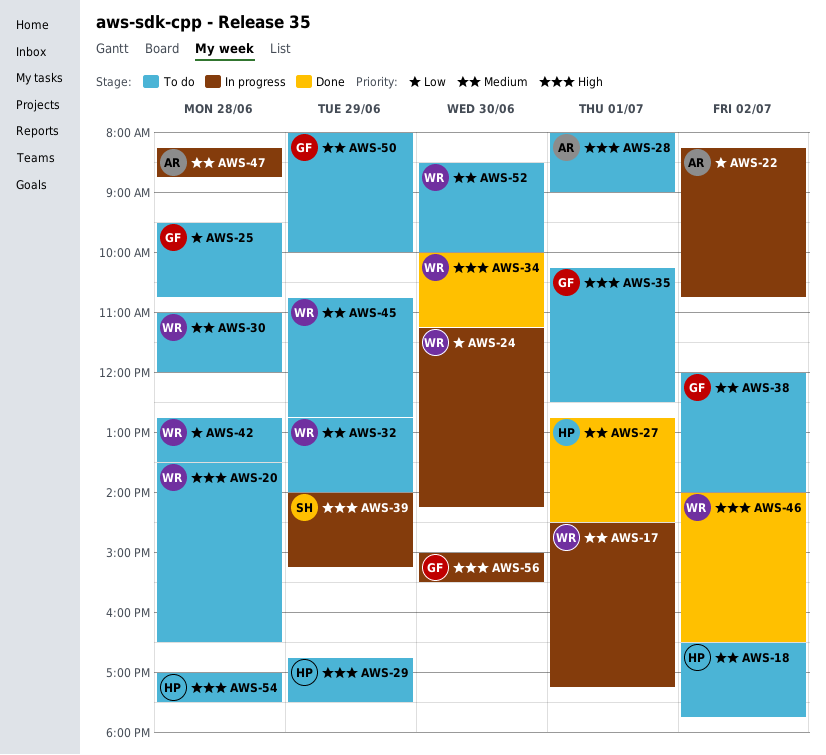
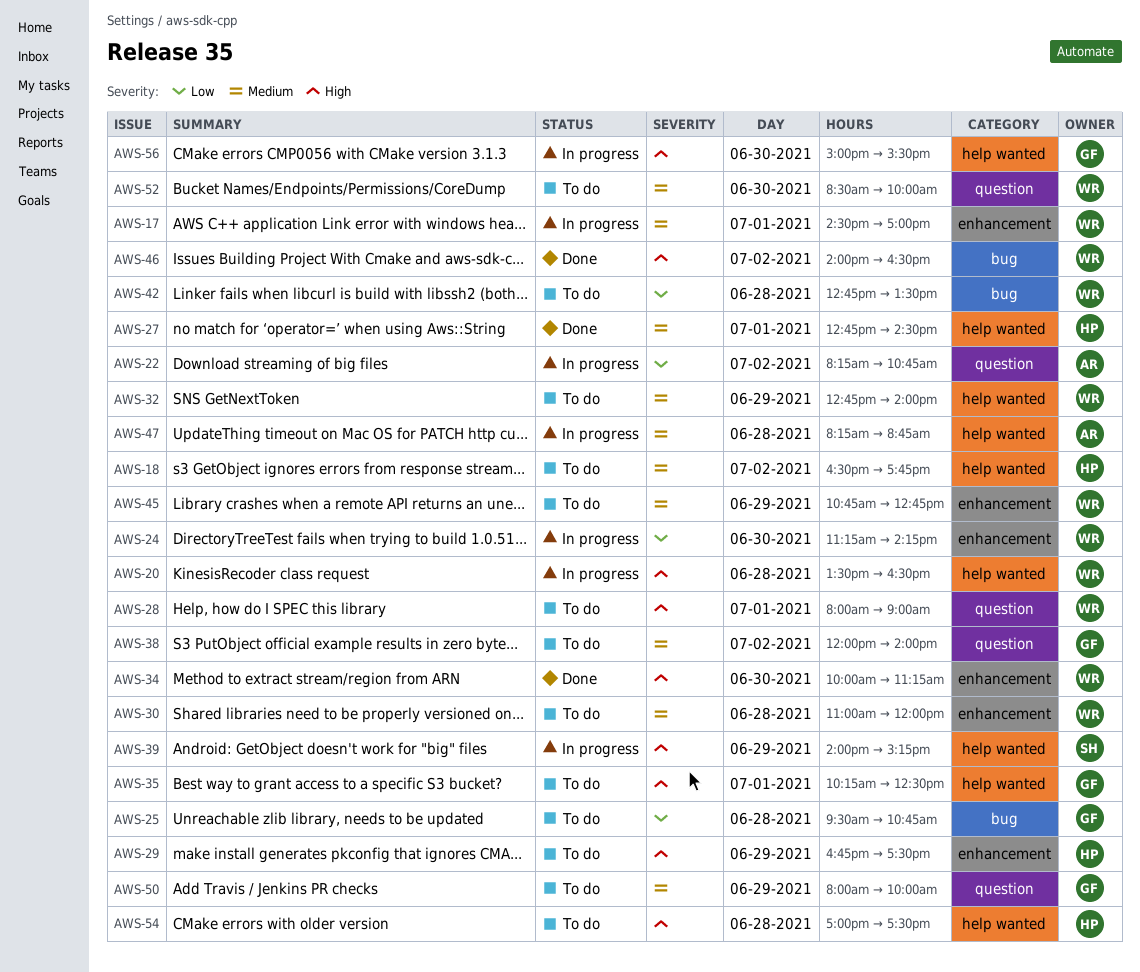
AWS-17, ends: 17:15 -> 17:00
AWS-20, status: To do -> In progress
AWS-28, owner: AR -> WR

